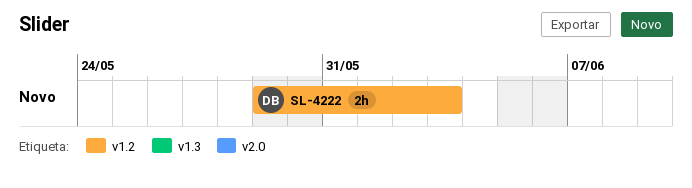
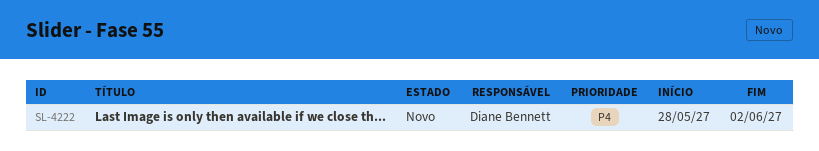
SL-4222, start: May 29 -> May 28
SL-4222, due: Jun 3 -> Jun 2

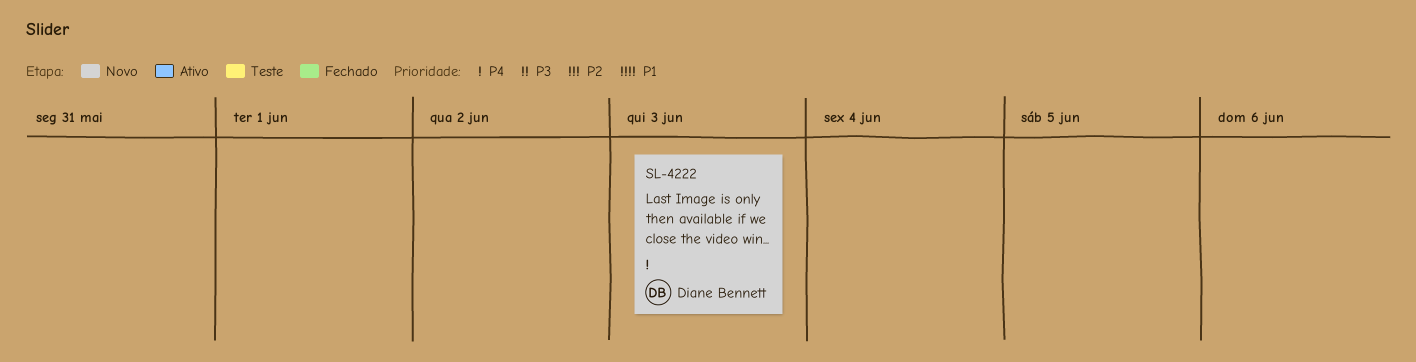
SL-4222, due: Jun 2 -> Jun 3

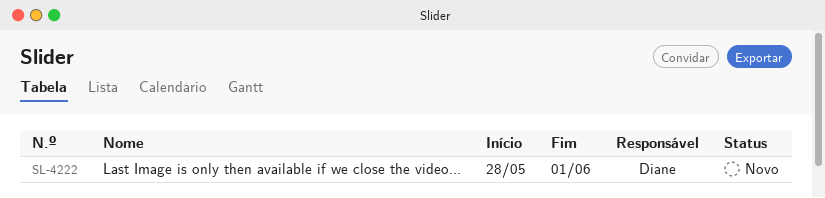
SL-4222, due: Jun 3 -> Jun 1

